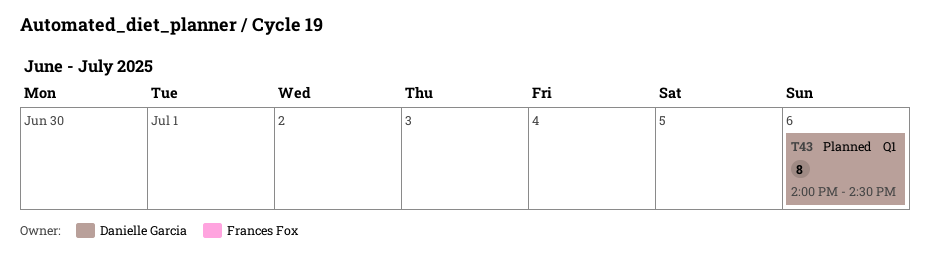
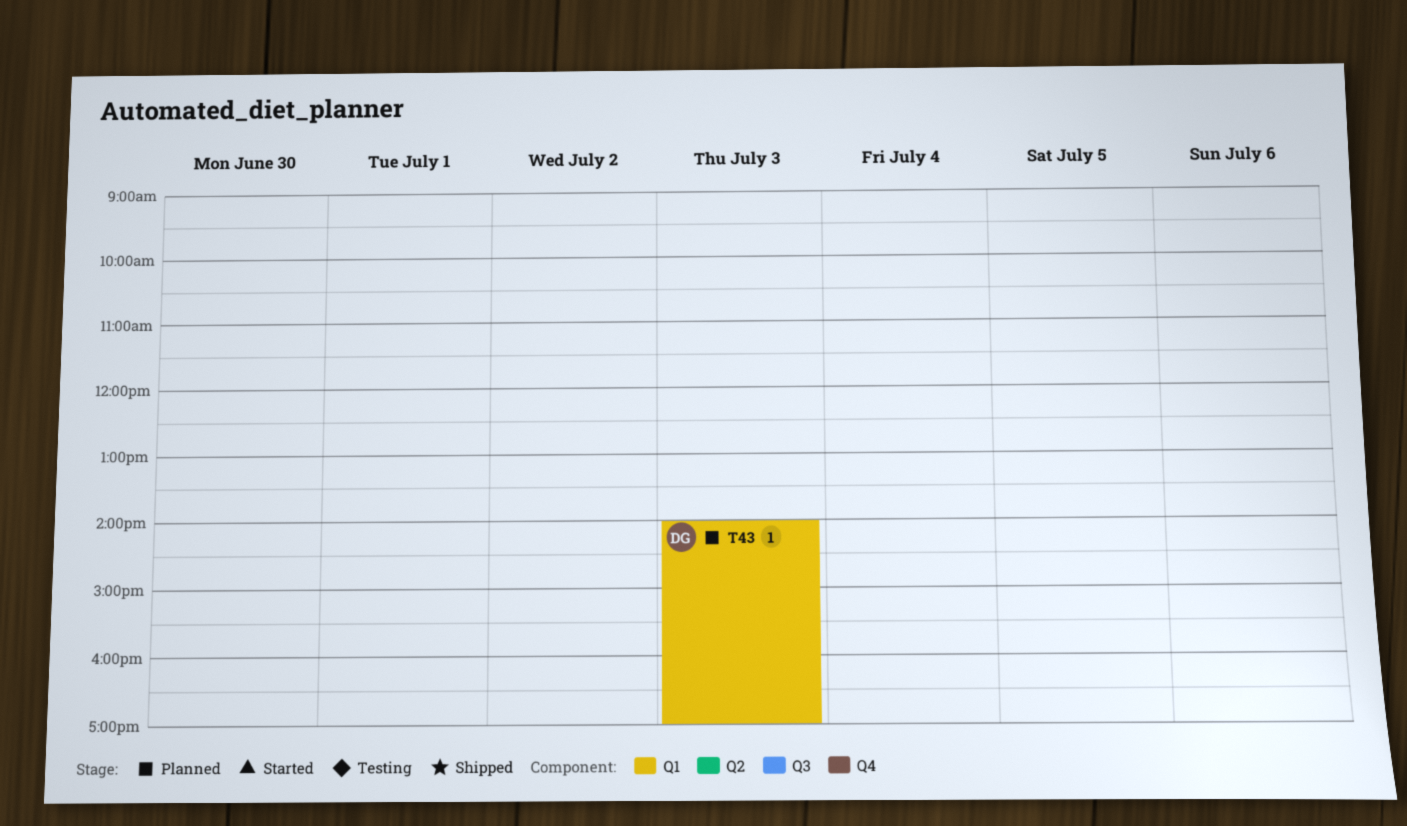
T43, estimate: 8 -> 1
T43, day: Jul 6 -> Jul 3
T43, ends: 14:30 -> 17:00

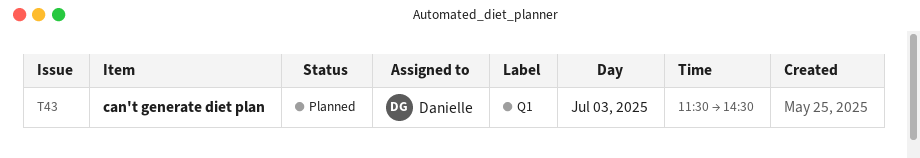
T43, begins: 14:00 -> 11:30
T43, ends: 17:00 -> 14:30

